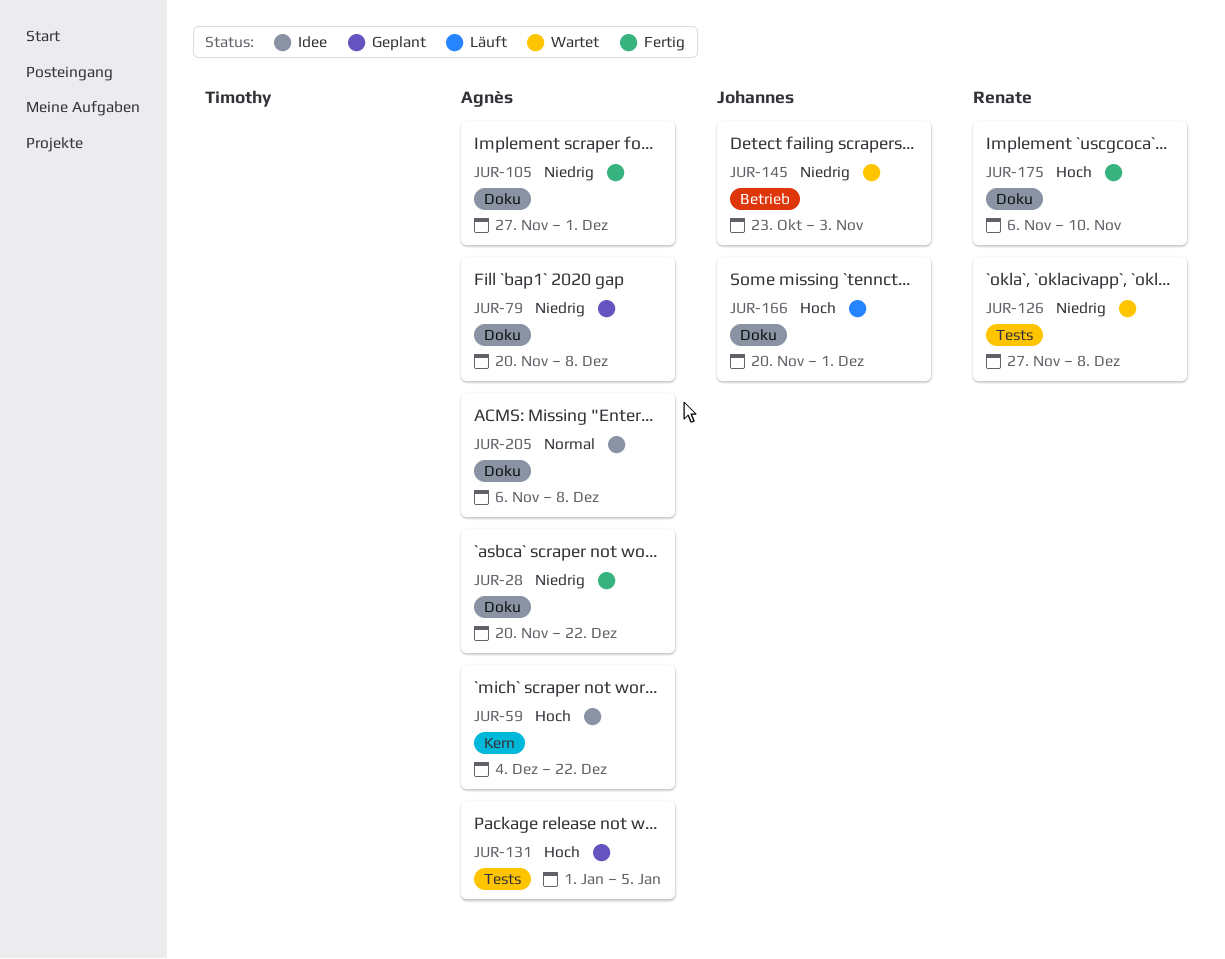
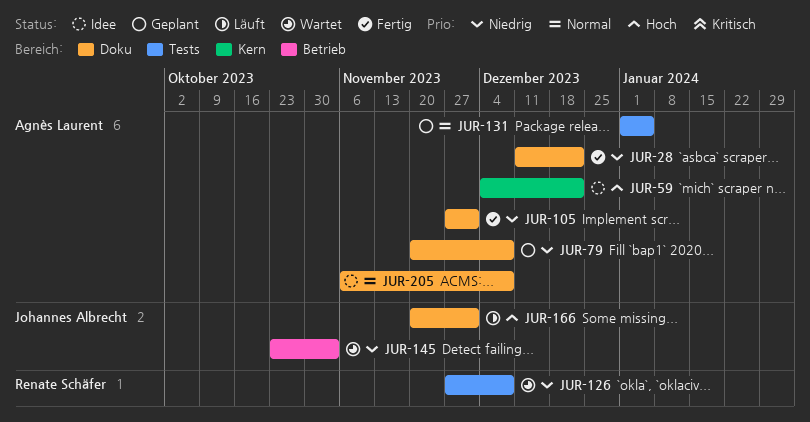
JUR-28, start: Nov 20 -> Dec 11
JUR-131, priority: Hoch -> Normal
JUR-175: present -> none

